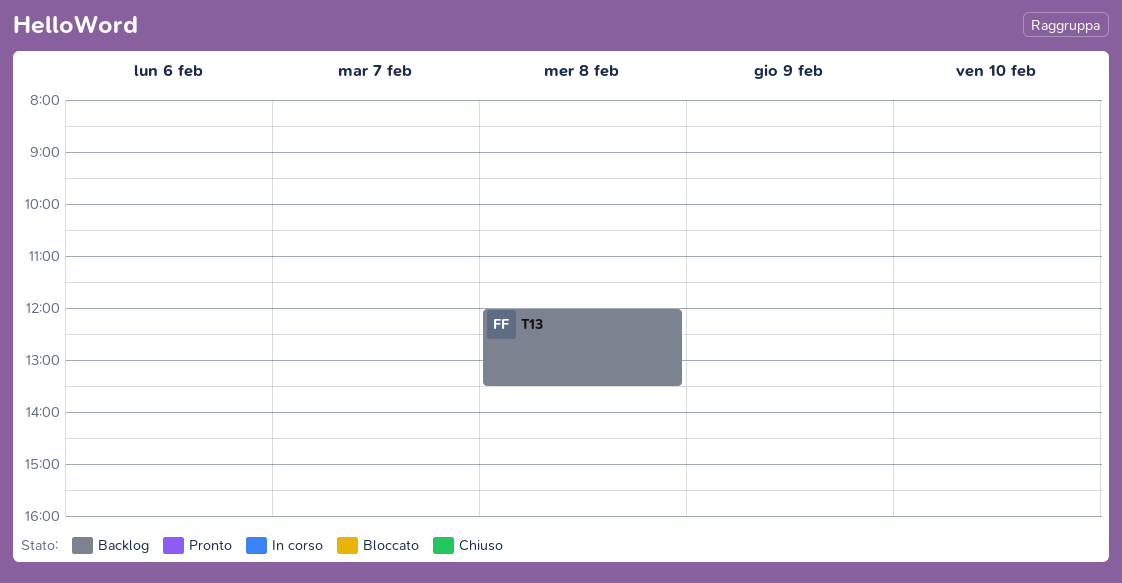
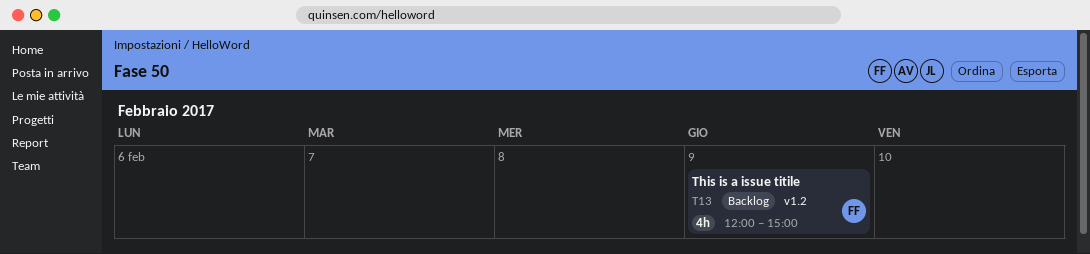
T13, day: Feb 8 -> Feb 9
T13, ends: 13:30 -> 15:00

